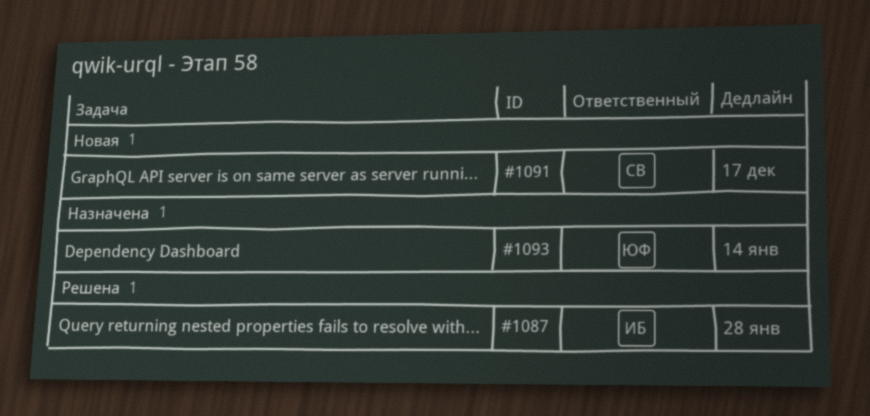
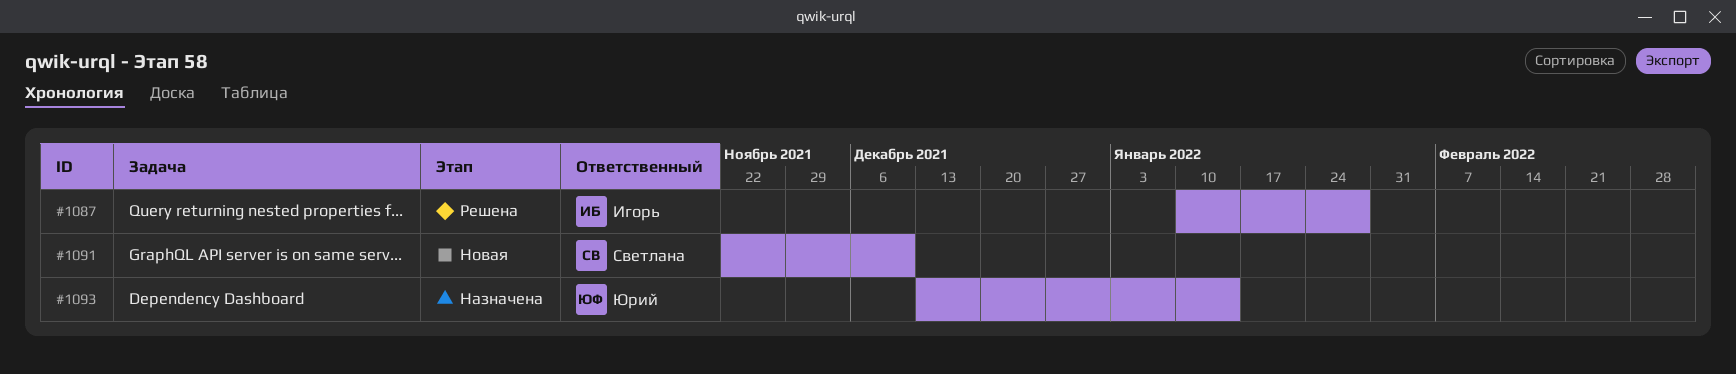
#1091, due: Dec 17 -> Dec 10

